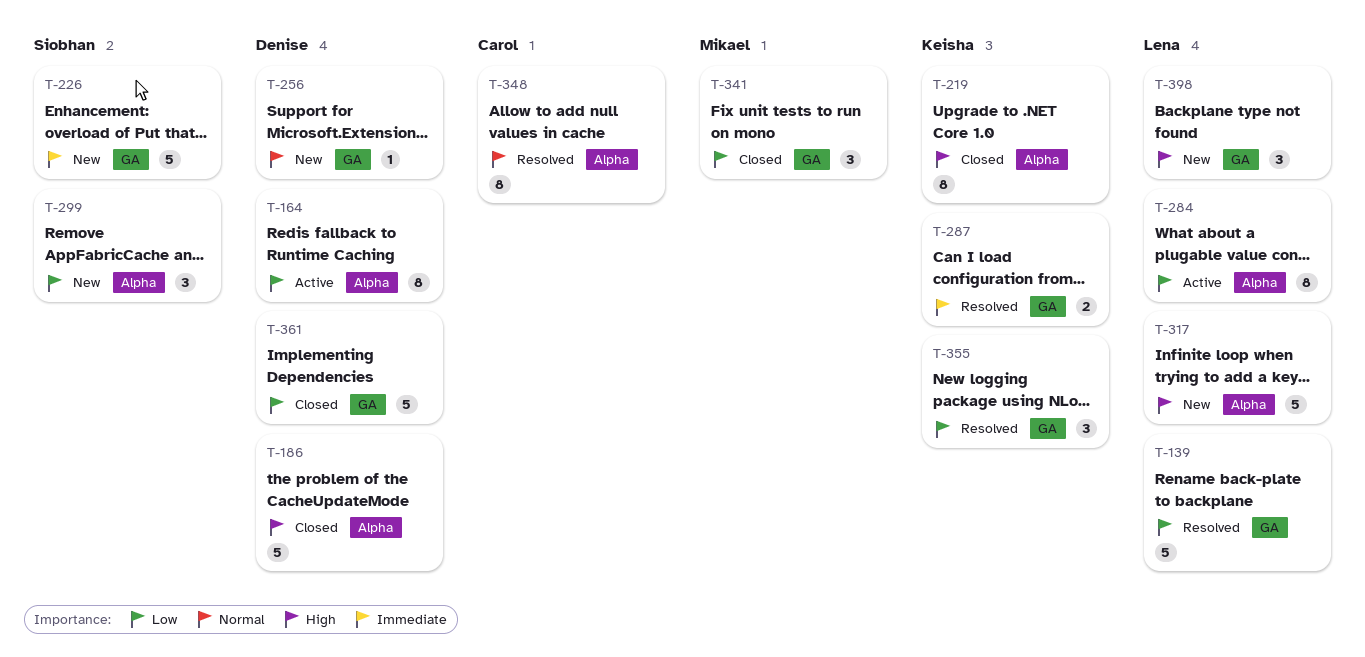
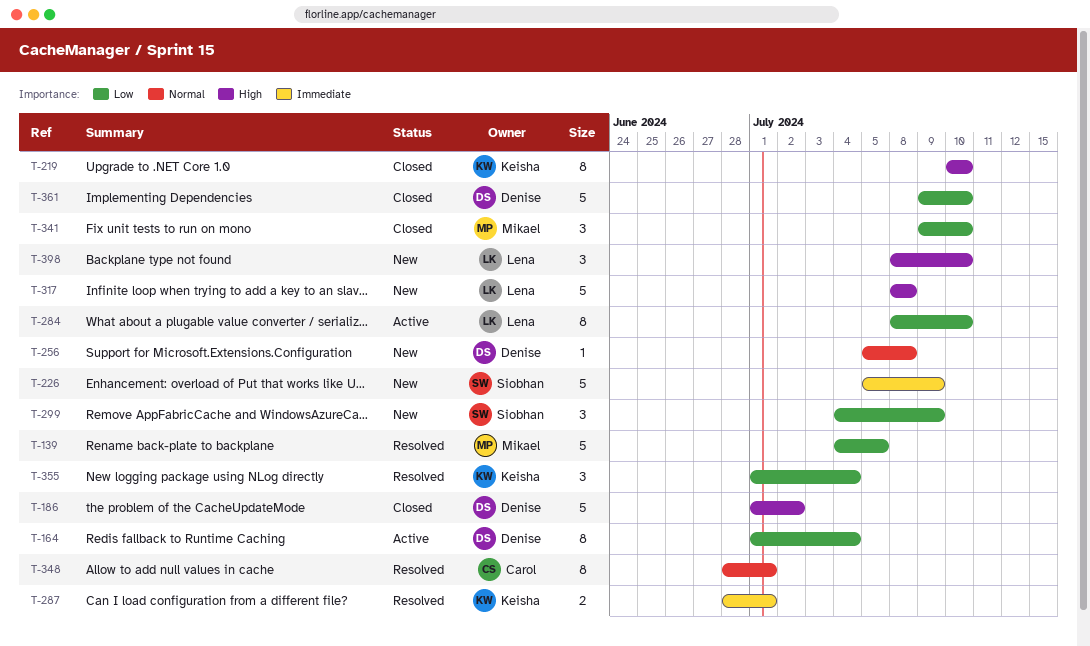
T-139, owner: Lena -> Mikael

